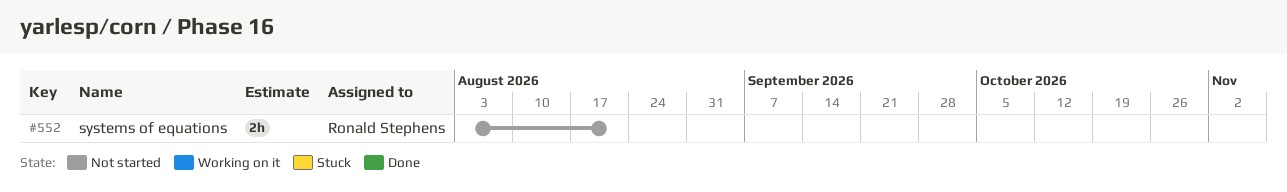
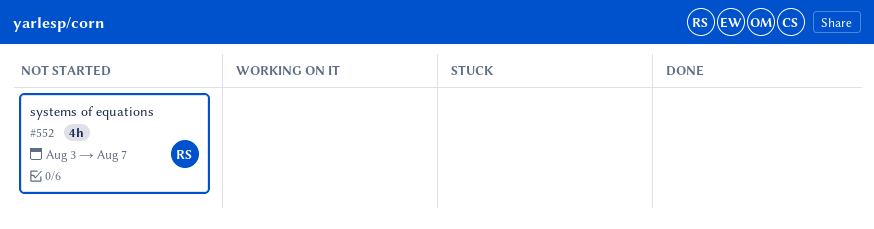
#552, estimate: 2h -> 4h
#552, due: Aug 21 -> Aug 7

